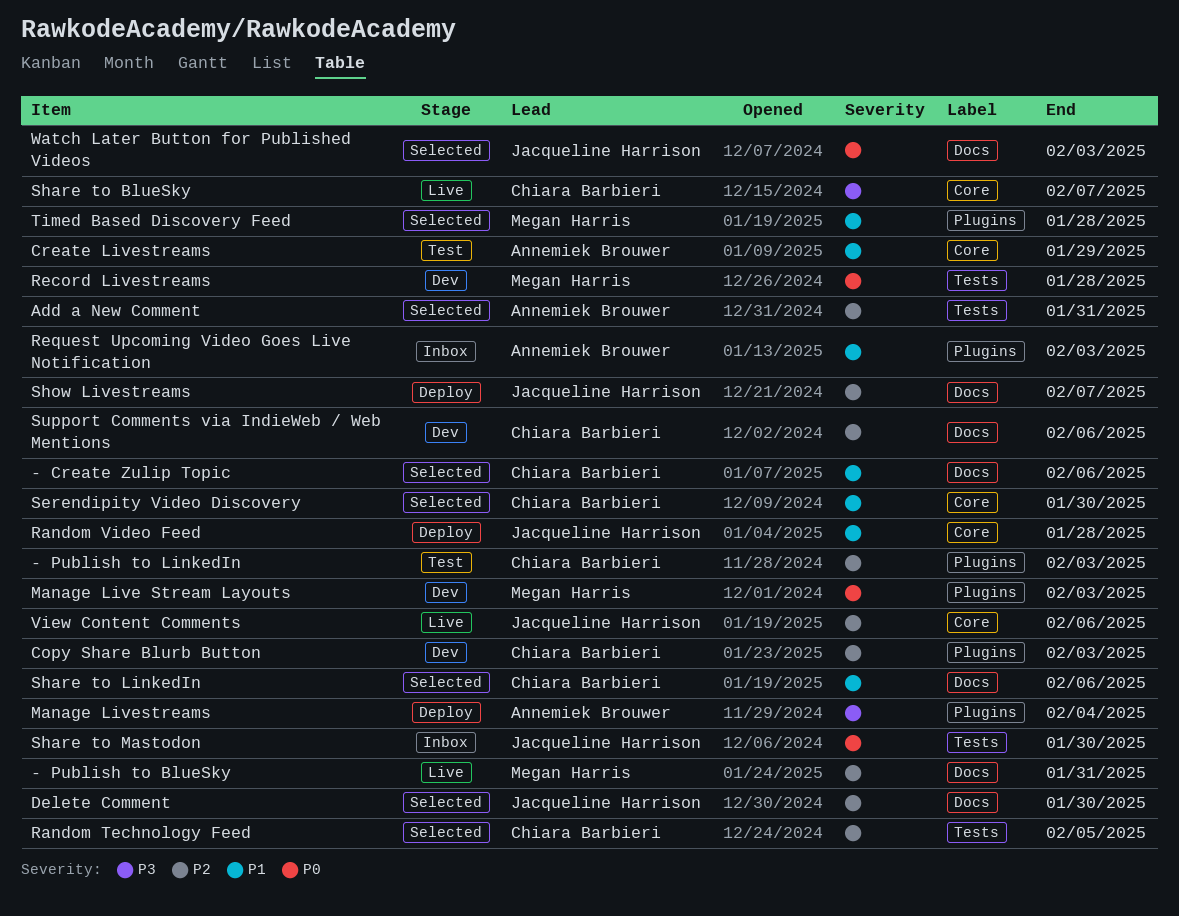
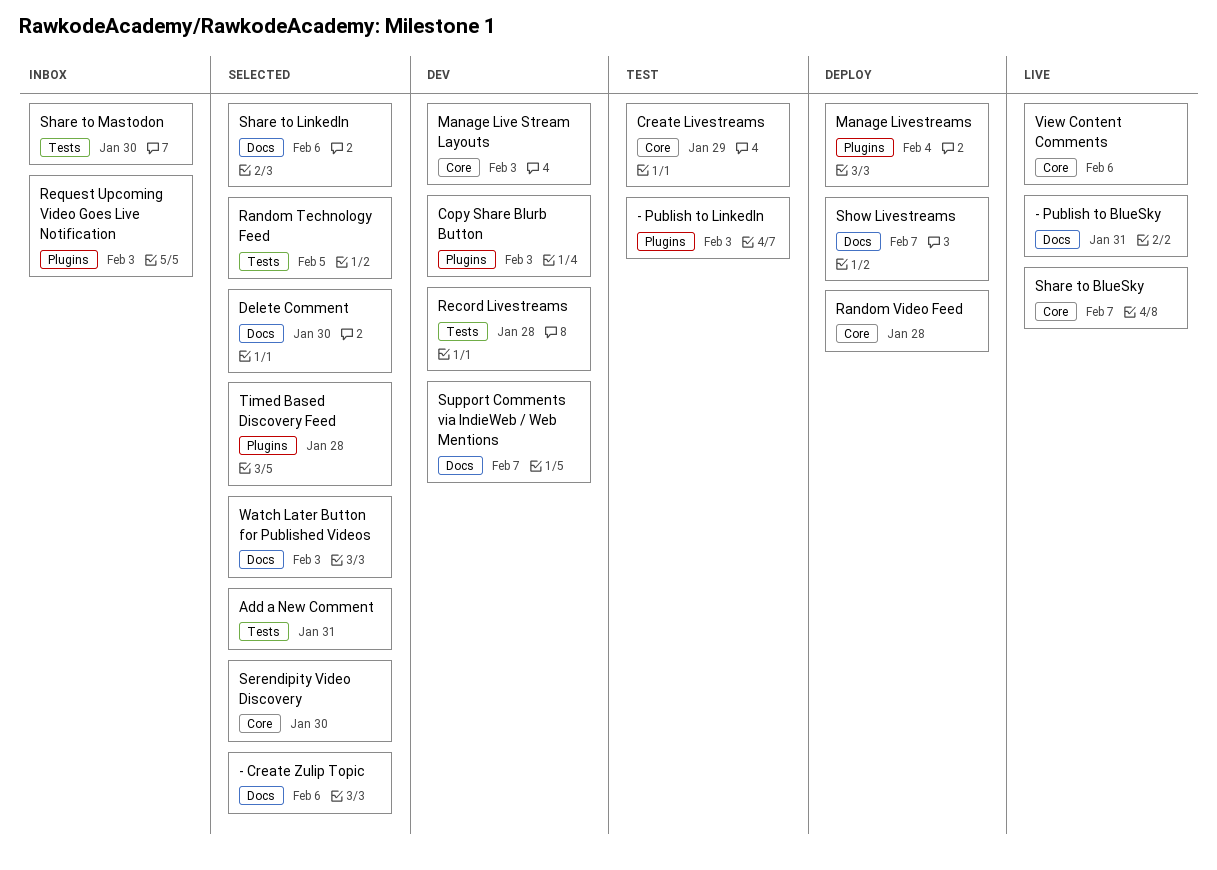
Manage Live Stream Layouts, label: Plugins -> Core
Support Comments via IndieWeb / Web Mentions, due: Feb 6 -> Feb 7

